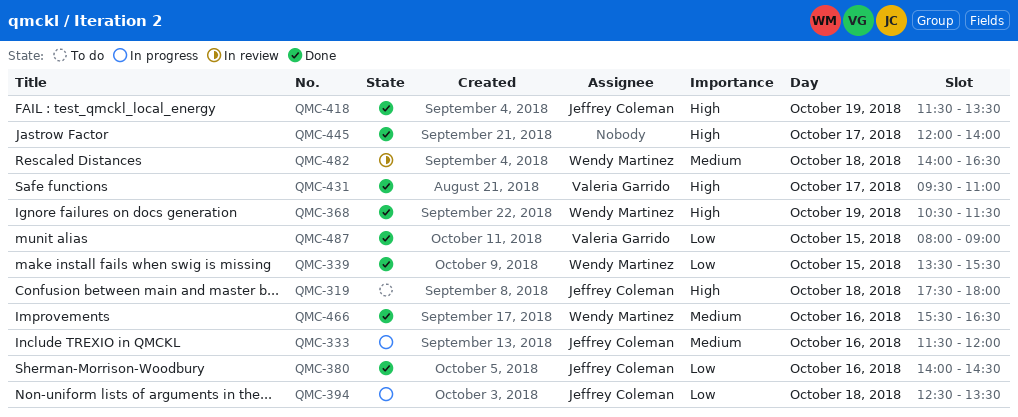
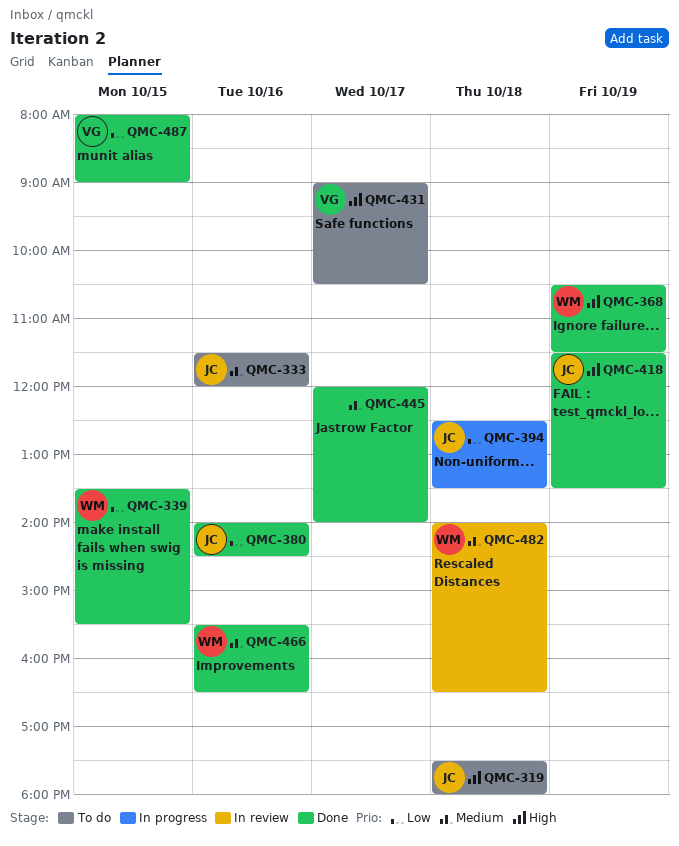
QMC-333, status: In progress -> To do
QMC-431, status: Done -> To do
QMC-431, begins: 09:30 -> 09:00
QMC-431, ends: 11:00 -> 10:30
QMC-445, priority: High -> Medium

